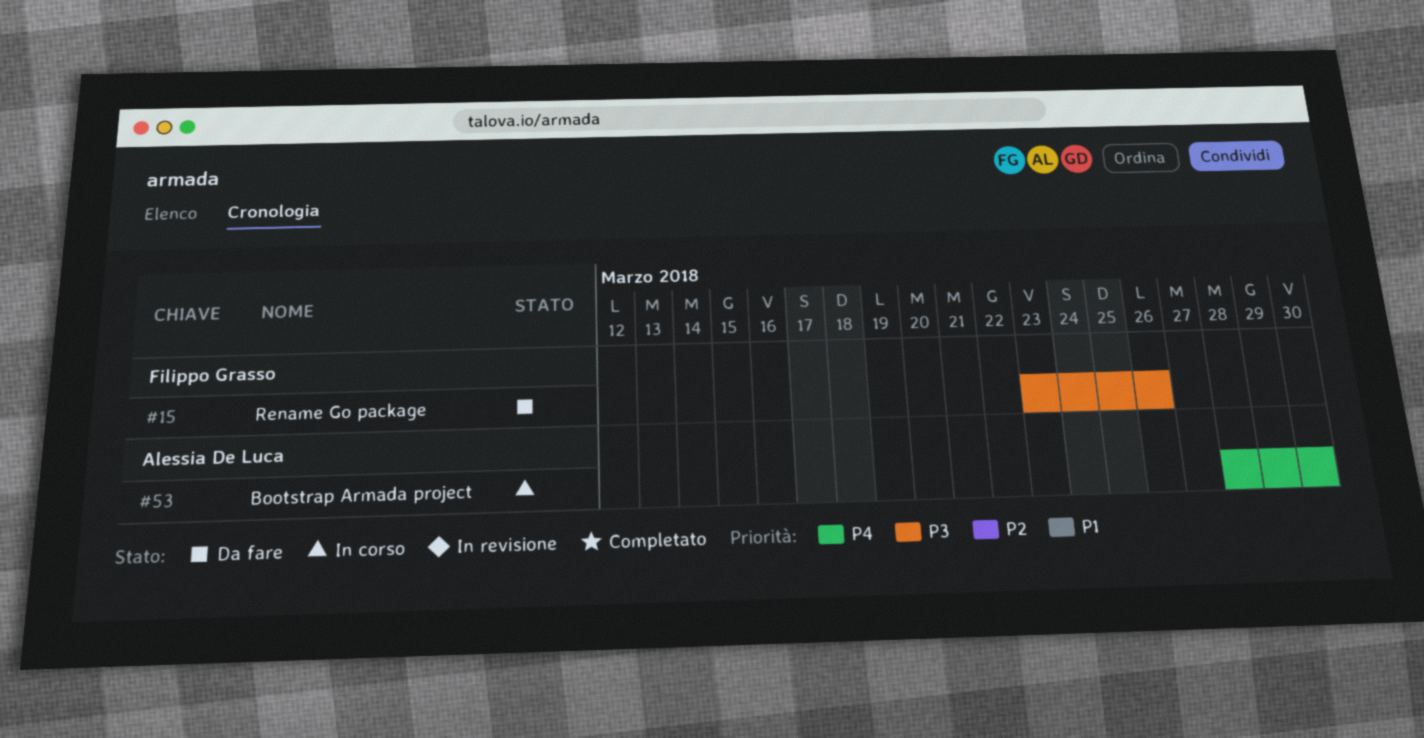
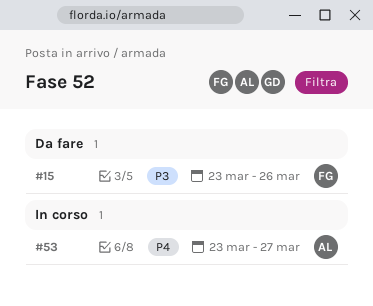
#53, start: Mar 28 -> Mar 23
#53, due: Mar 30 -> Mar 27

